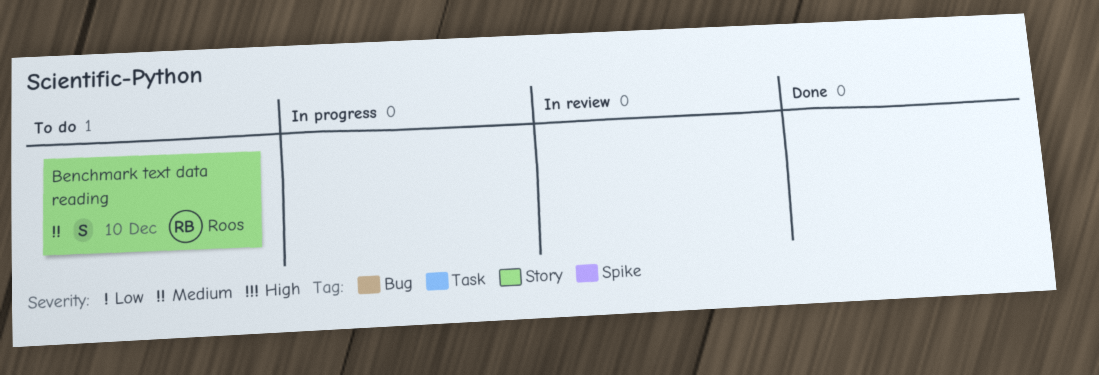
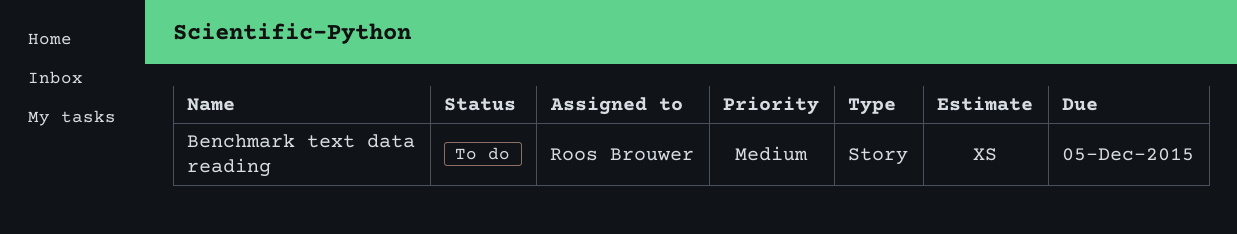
Benchmark text data reading, estimate: S -> XS
Benchmark text data reading, due: Dec 10 -> Dec 5

